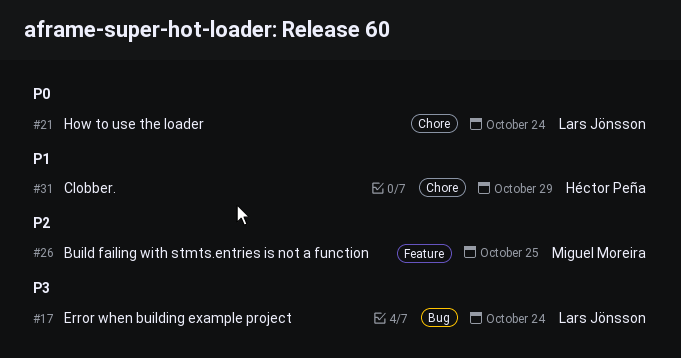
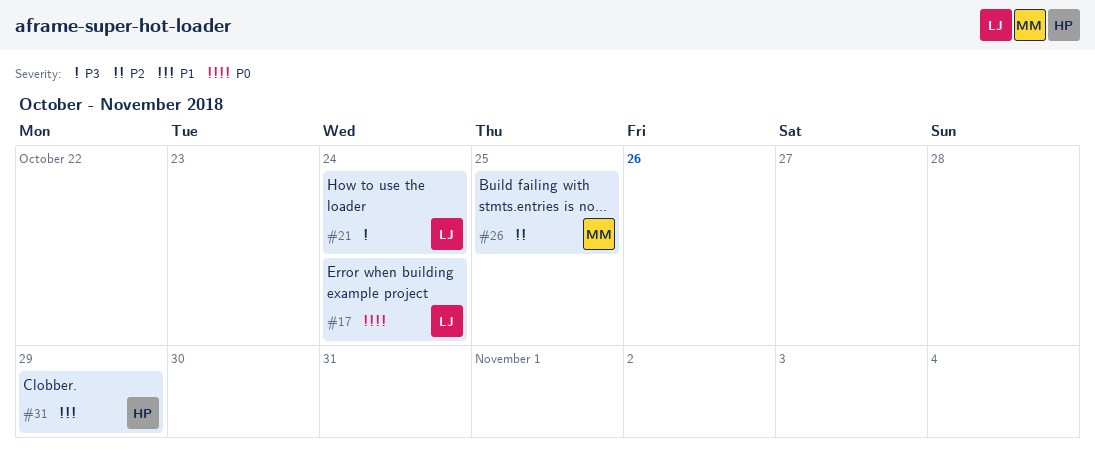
#17, priority: P3 -> P0
#21, priority: P0 -> P3

